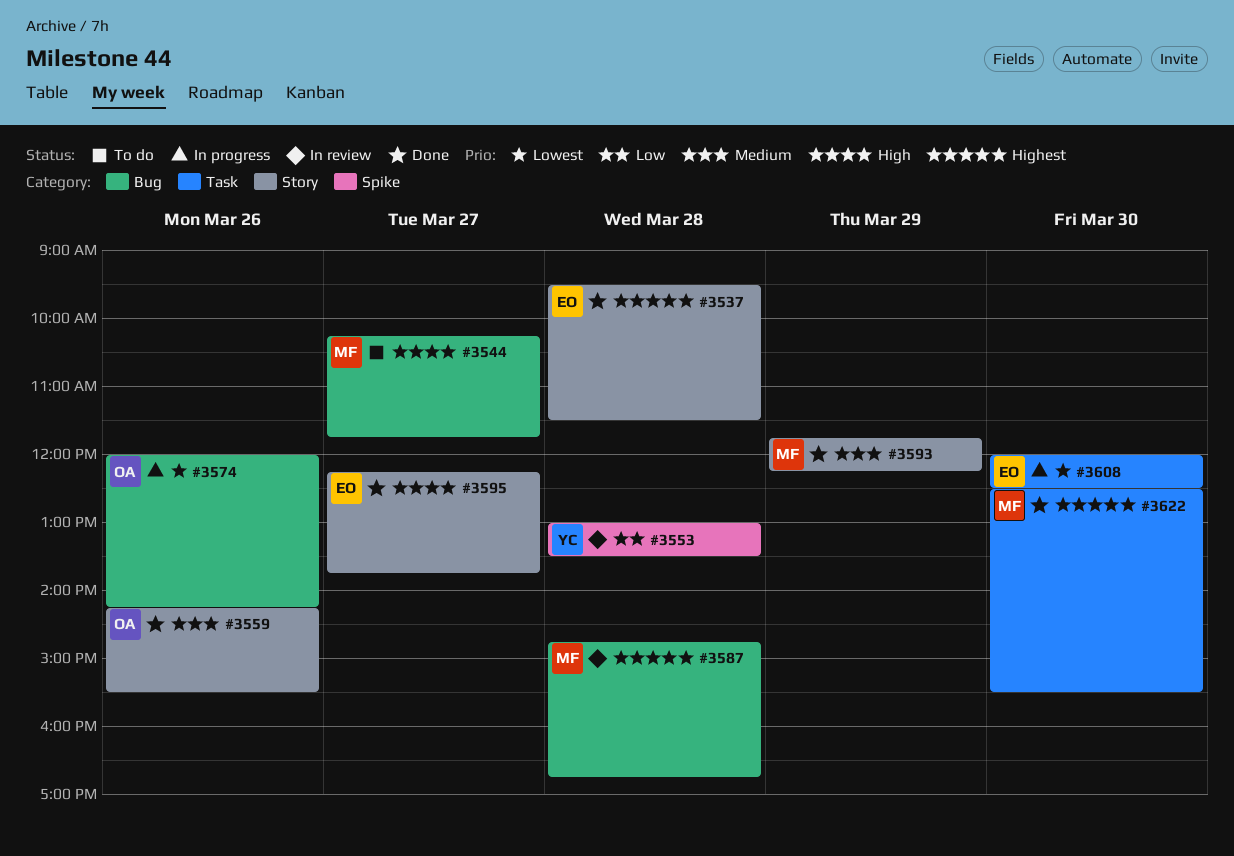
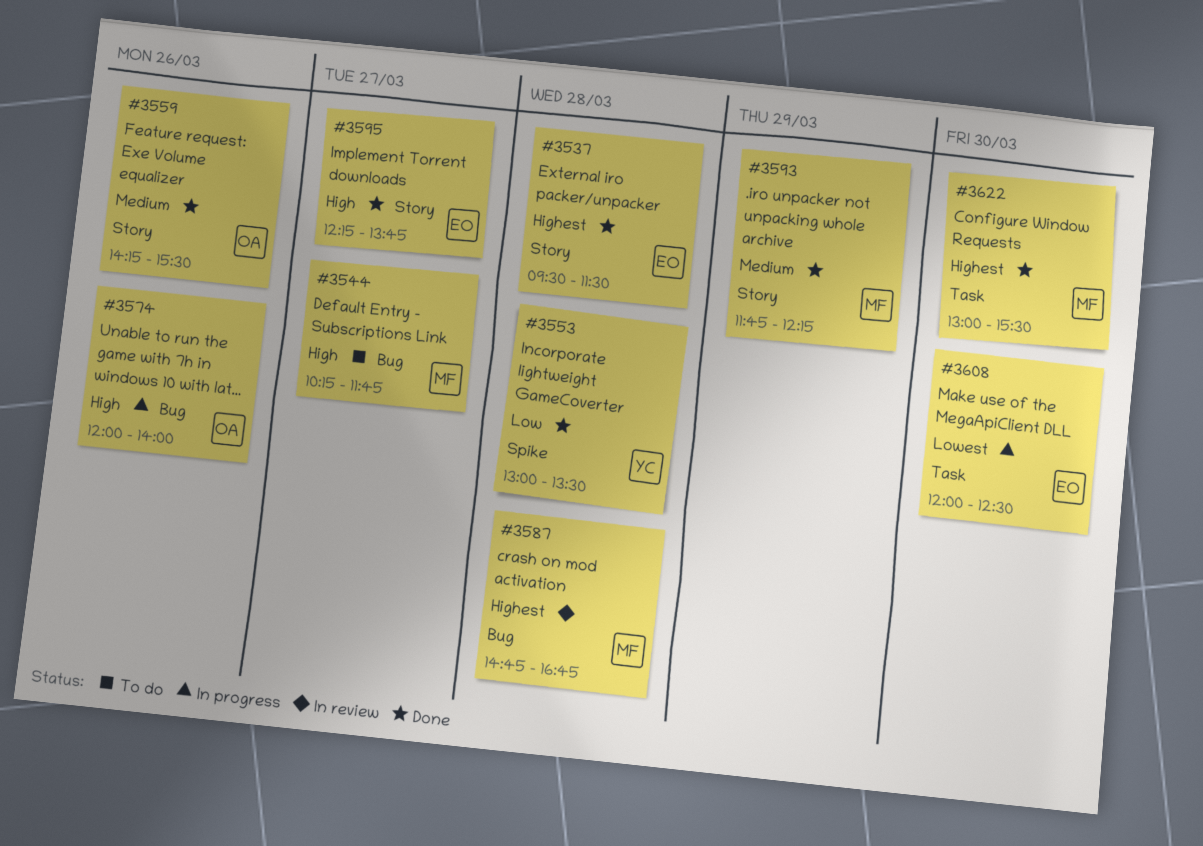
#3553, status: In review -> Done
#3574, priority: Lowest -> High
#3574, ends: 14:15 -> 14:00
#3622, begins: 12:30 -> 13:00

